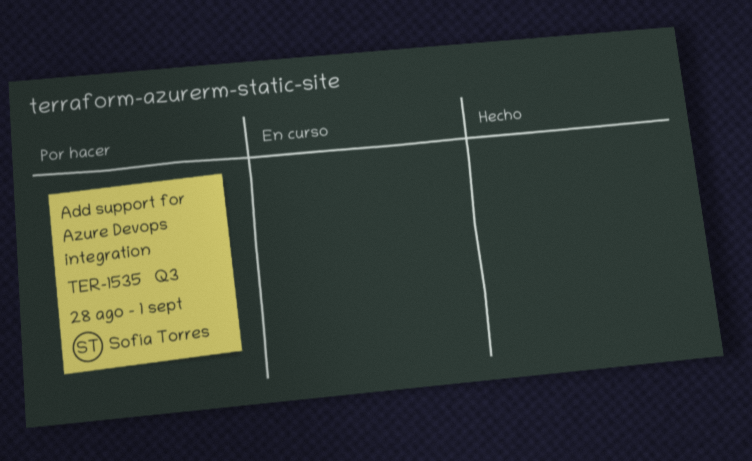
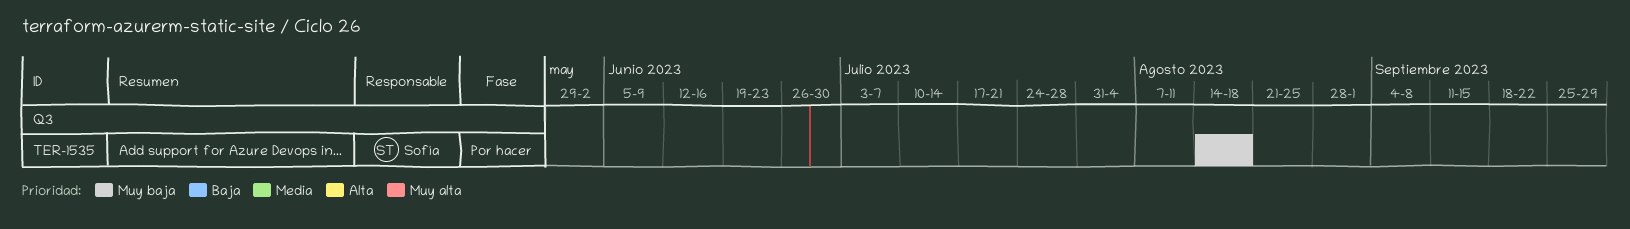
TER-1535, start: Aug 28 -> Aug 14
TER-1535, due: Sep 1 -> Aug 18

